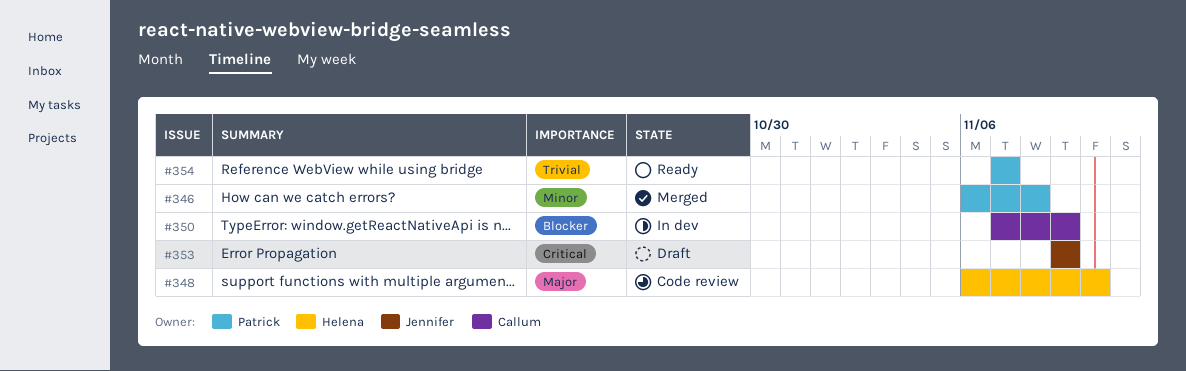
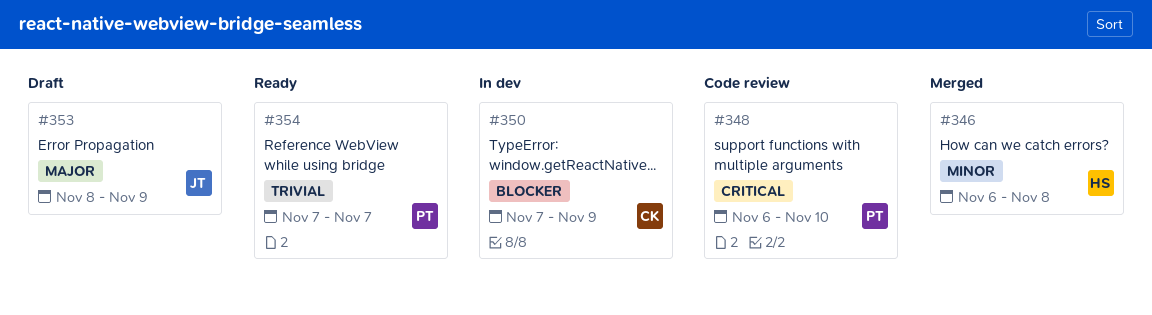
#346, owner: Patrick -> Helena
#348, owner: Helena -> Patrick
#348, priority: Major -> Critical
#353, priority: Critical -> Major
#353, start: Nov 9 -> Nov 8

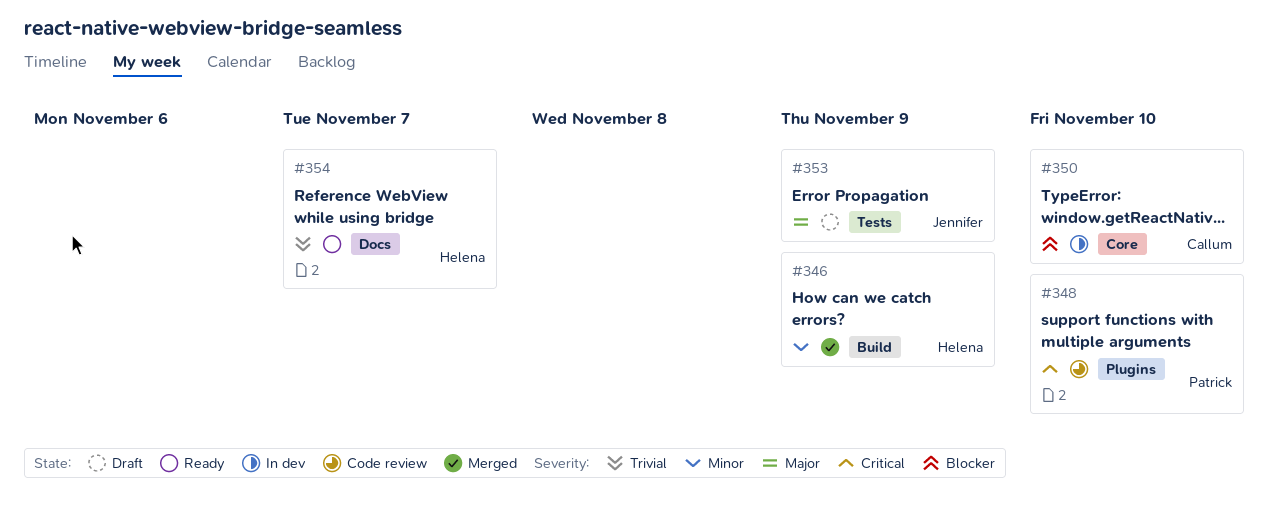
#346, due: Nov 8 -> Nov 9
#350, due: Nov 9 -> Nov 10
#354, owner: Patrick -> Helena

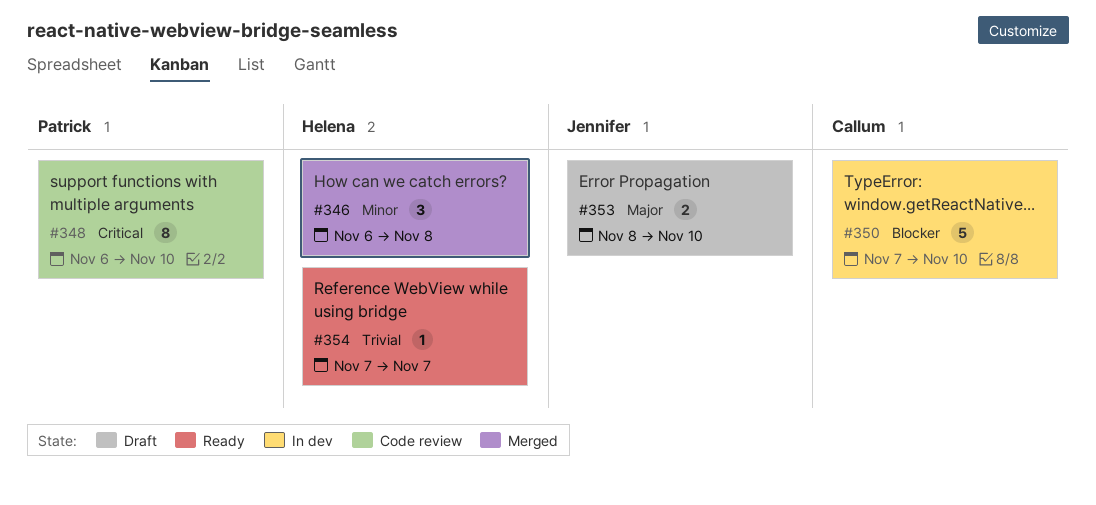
#346, due: Nov 9 -> Nov 8
#353, due: Nov 9 -> Nov 10

